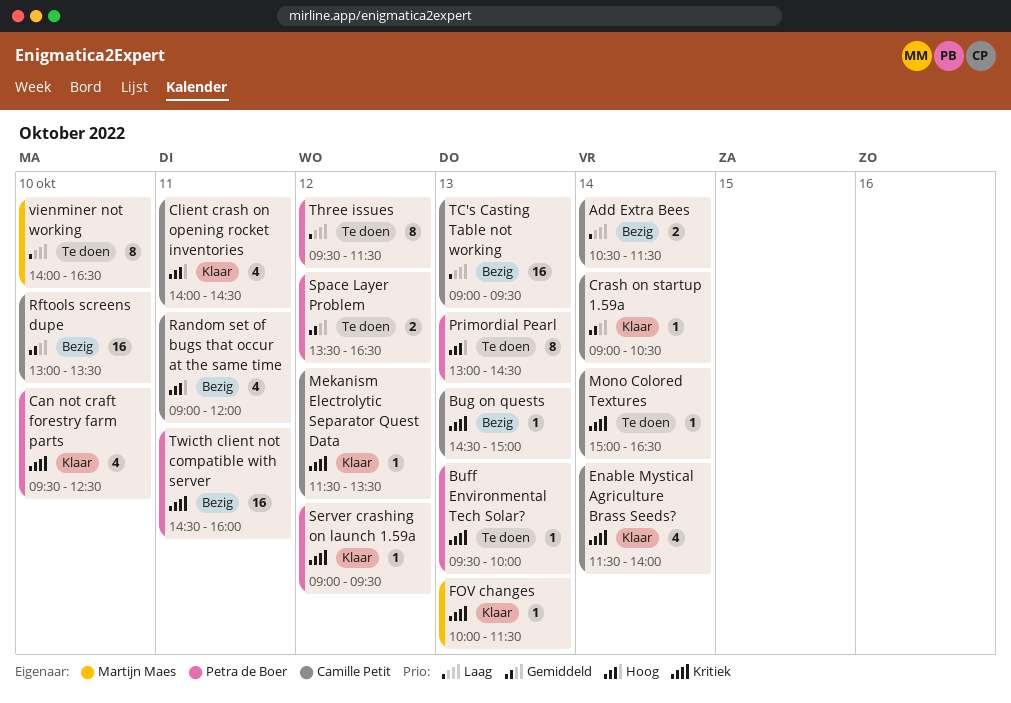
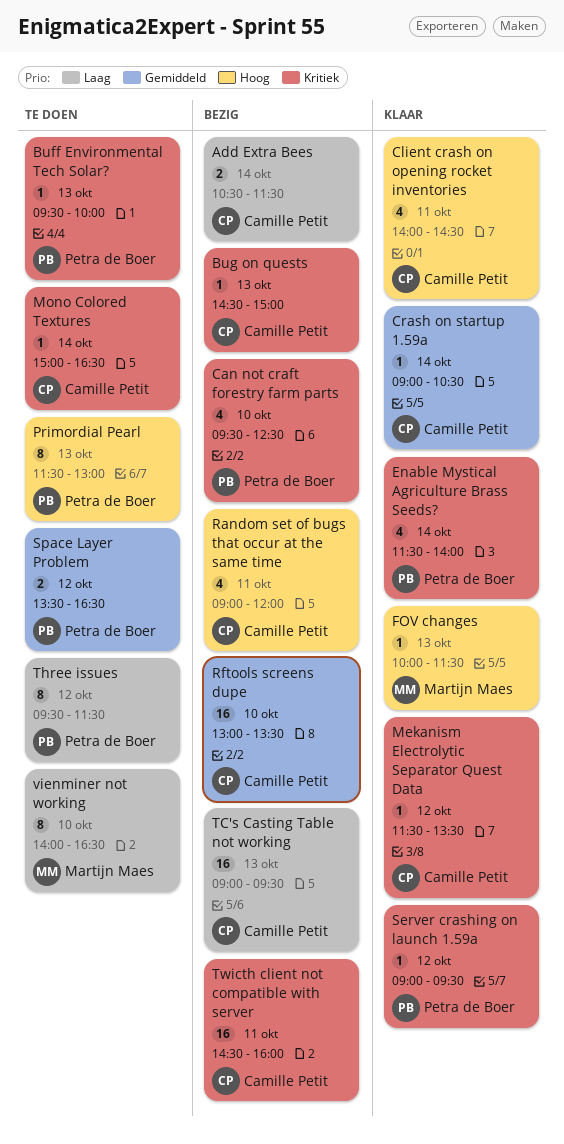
Can not craft forestry farm parts, status: Klaar -> Bezig
Enable Mystical Agriculture Brass Seeds?, owner: Camille Petit -> Petra de Boer
FOV changes, priority: Kritiek -> Hoog
Primordial Pearl, begins: 13:00 -> 11:30
Primordial Pearl, ends: 14:30 -> 13:00
Twicth client not compatible with server, owner: Petra de Boer -> Camille Petit

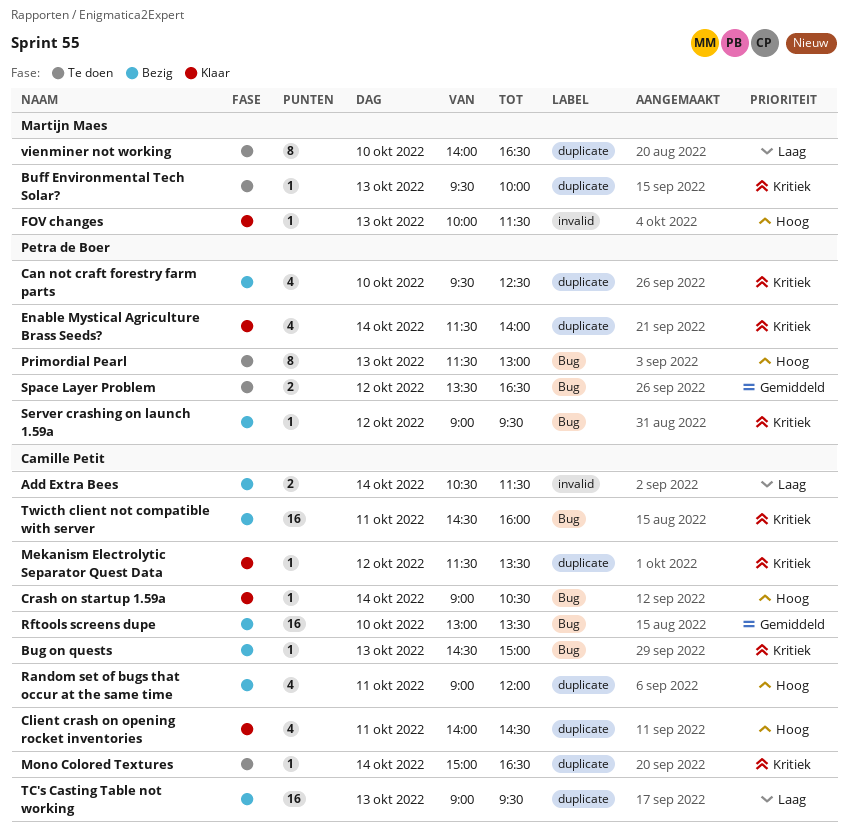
Buff Environmental Tech Solar?, owner: Petra de Boer -> Martijn Maes
Crash on startup 1.59a, priority: Gemiddeld -> Hoog
Server crashing on launch 1.59a, status: Klaar -> Bezig
Three issues: present -> none

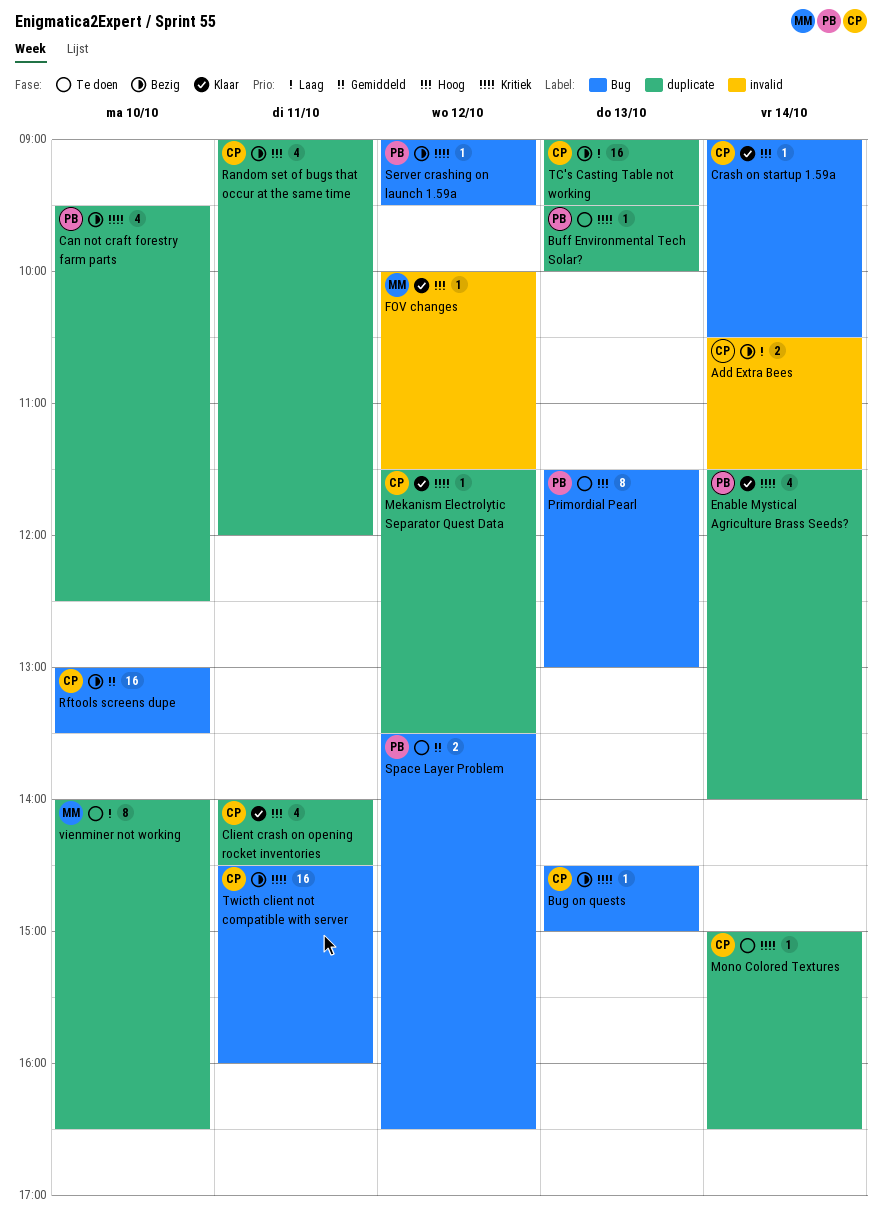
Buff Environmental Tech Solar?, owner: Martijn Maes -> Petra de Boer
FOV changes, day: Oct 13 -> Oct 12

